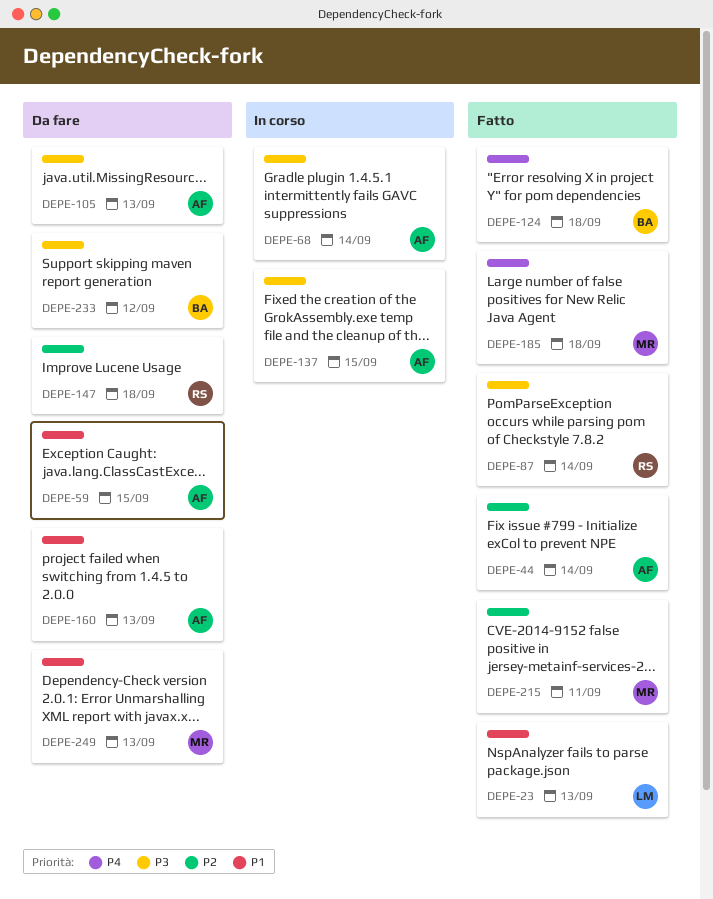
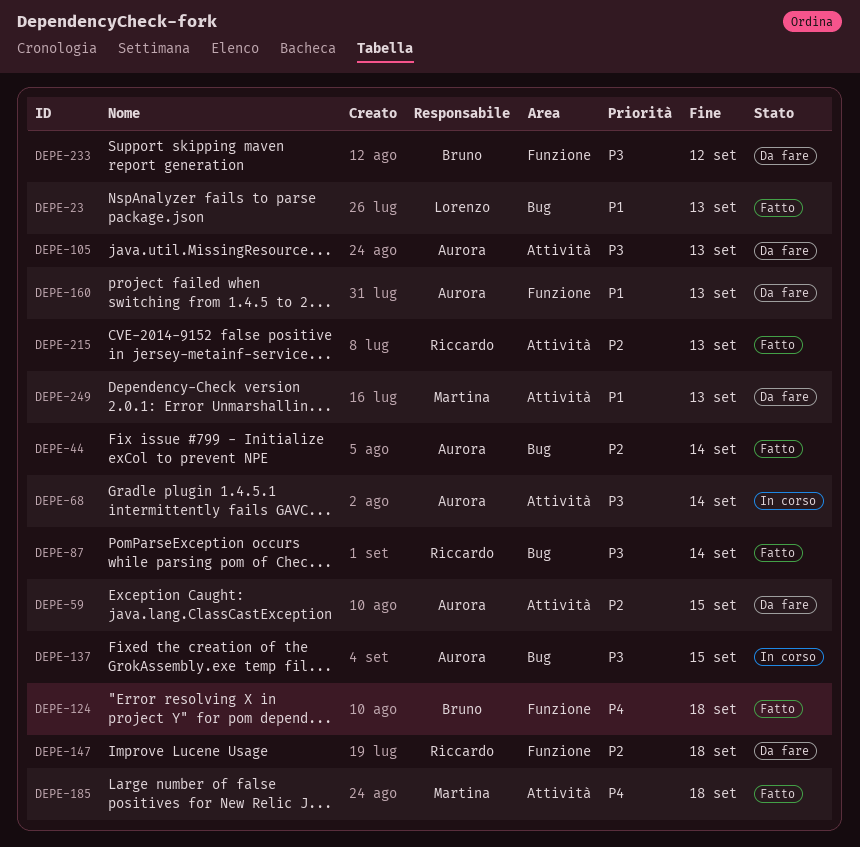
DEPE-59, priority: P1 -> P2
DEPE-215, owner: Martina -> Riccardo
DEPE-215, due: Sep 11 -> Sep 13

